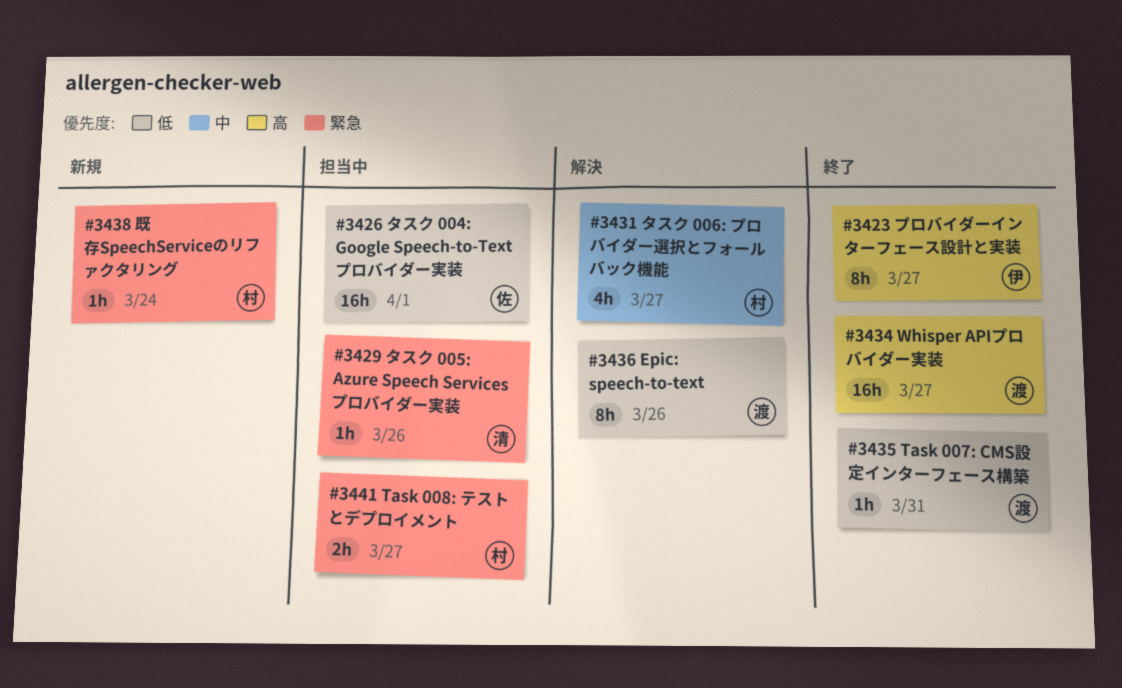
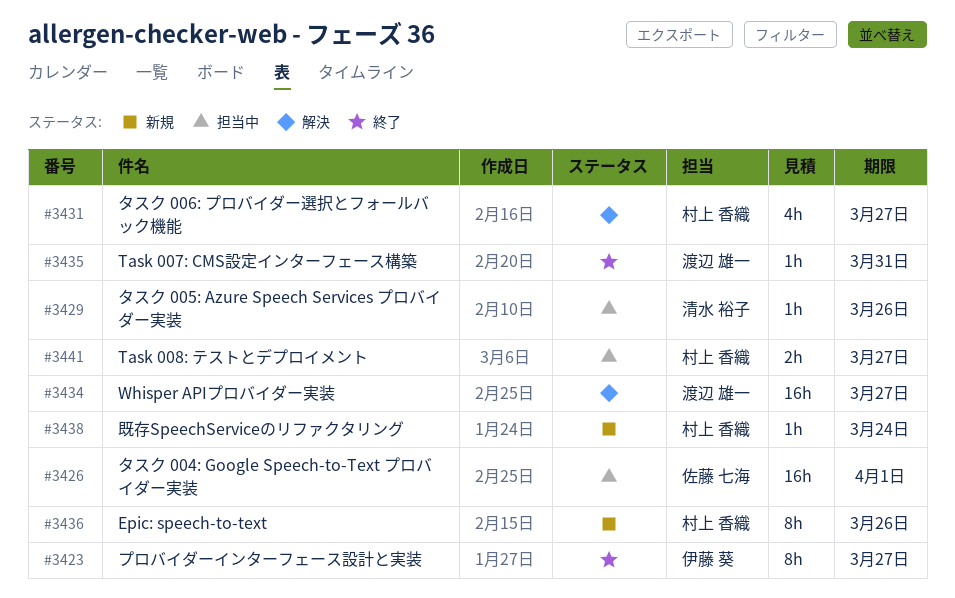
#3434, status: 終了 -> 解決
#3436, status: 解決 -> 新規
#3436, owner: 渡辺 雄一 -> 村上 香織

